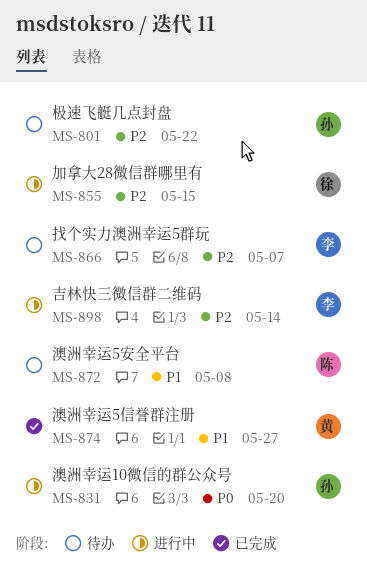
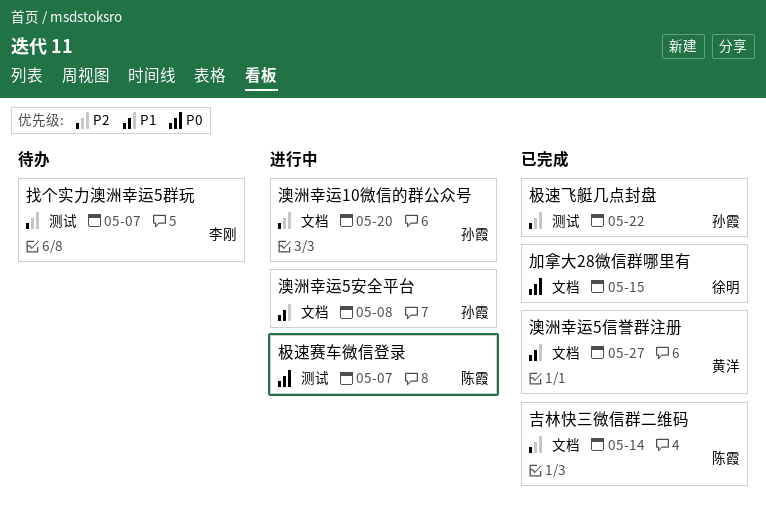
加拿大28微信群哪里有, status: 进行中 -> 已完成
加拿大28微信群哪里有, priority: P2 -> P0
吉林快三微信群二维码, status: 进行中 -> 已完成
吉林快三微信群二维码, owner: 李刚 -> 陈霞
极速赛车微信登录: none -> present
极速飞艇几点封盘, status: 待办 -> 已完成
澳洲幸运10微信的群公众号, priority: P0 -> P2
澳洲幸运5安全平台, status: 待办 -> 进行中
澳洲幸运5安全平台, owner: 陈霞 -> 孙霞

